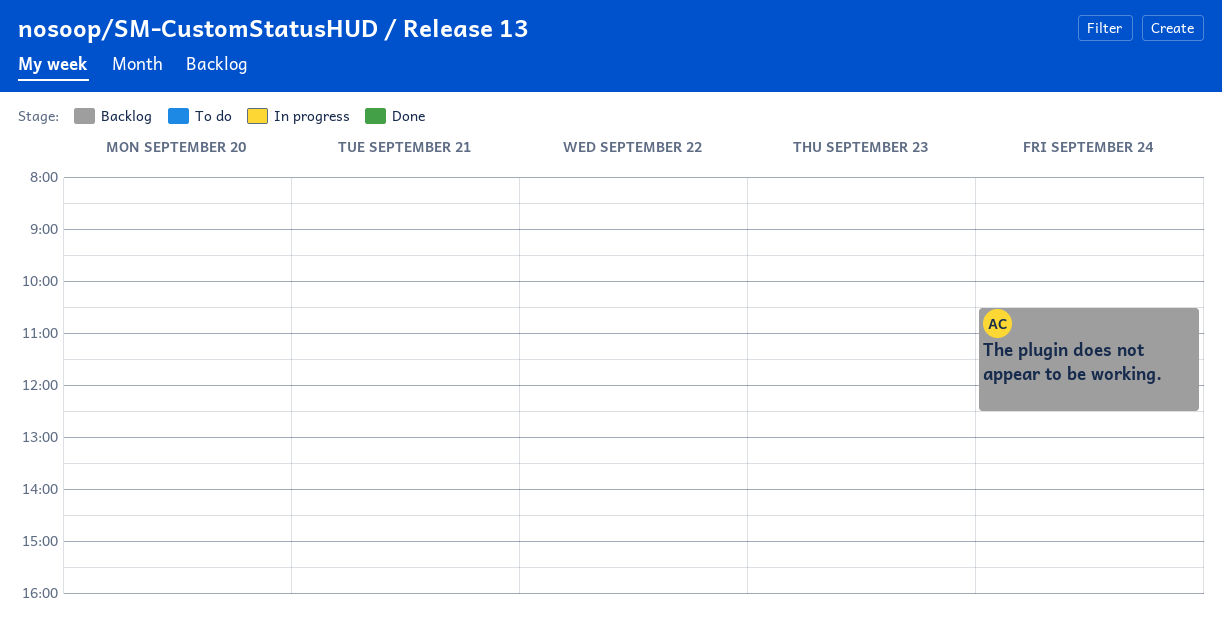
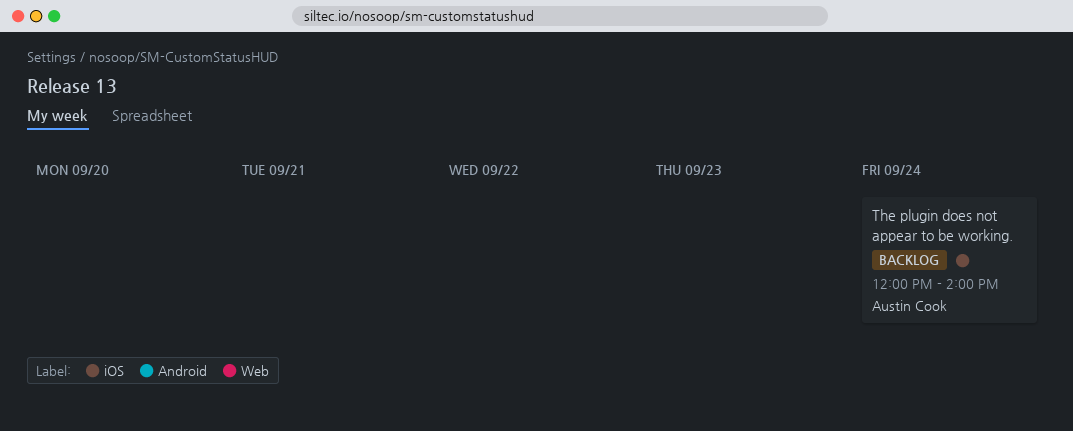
The plugin does not appear to be working., begins: 10:30 -> 12:00
The plugin does not appear to be working., ends: 12:30 -> 14:00

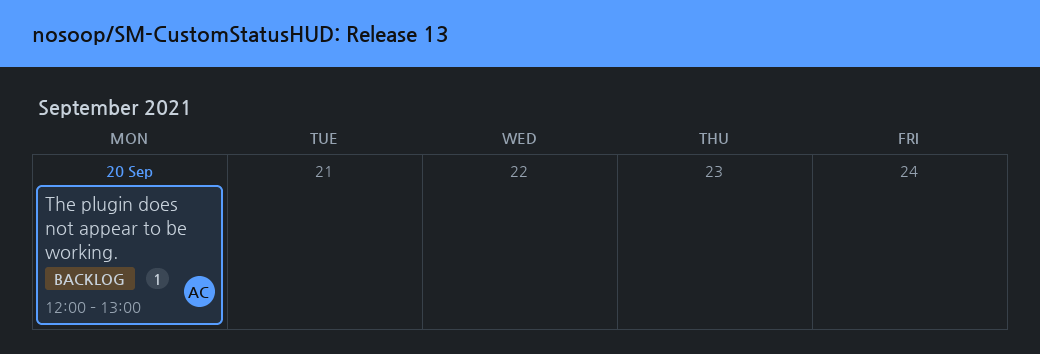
The plugin does not appear to be working., day: Sep 24 -> Sep 20
The plugin does not appear to be working., ends: 14:00 -> 13:00

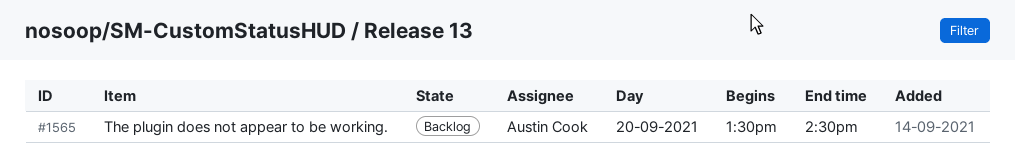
The plugin does not appear to be working., begins: 12:00 -> 13:30
The plugin does not appear to be working., ends: 13:00 -> 14:30

